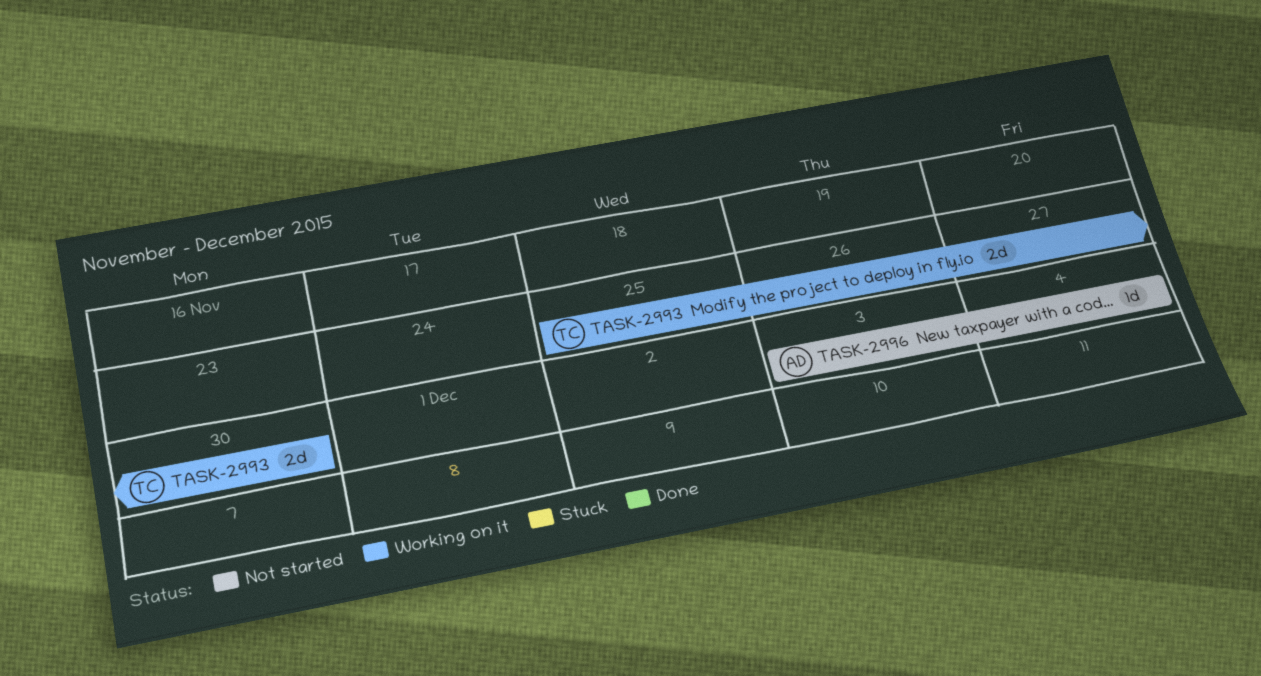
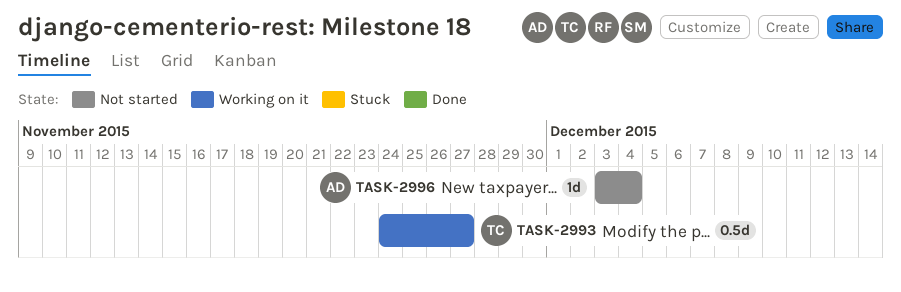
TASK-2993, estimate: 2d -> 0.5d
TASK-2993, start: Nov 25 -> Nov 24
TASK-2993, due: Nov 30 -> Nov 27

